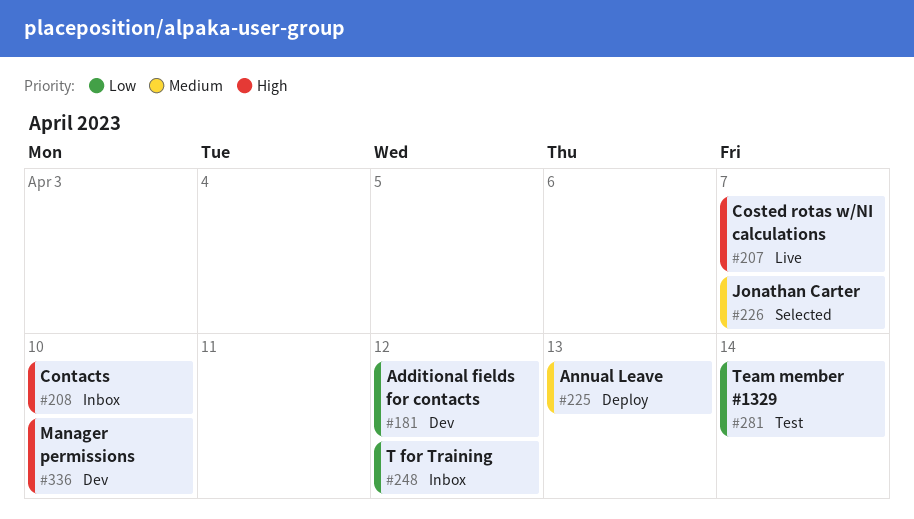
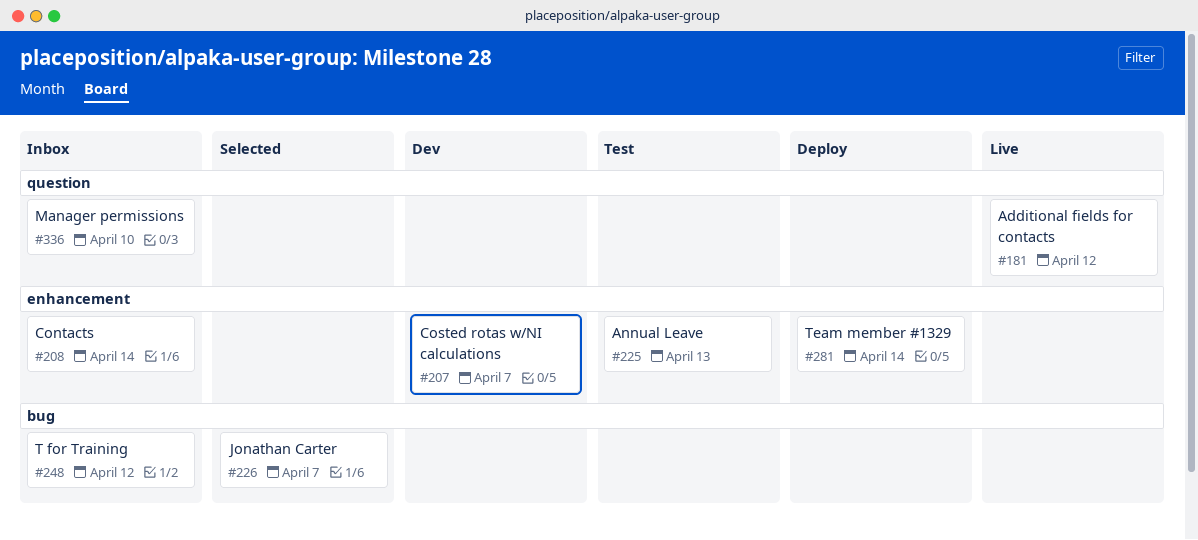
#181, status: Dev -> Live
#207, status: Live -> Dev
#208, due: Apr 10 -> Apr 14
#225, status: Deploy -> Test
#281, status: Test -> Deploy
#336, status: Dev -> Inbox

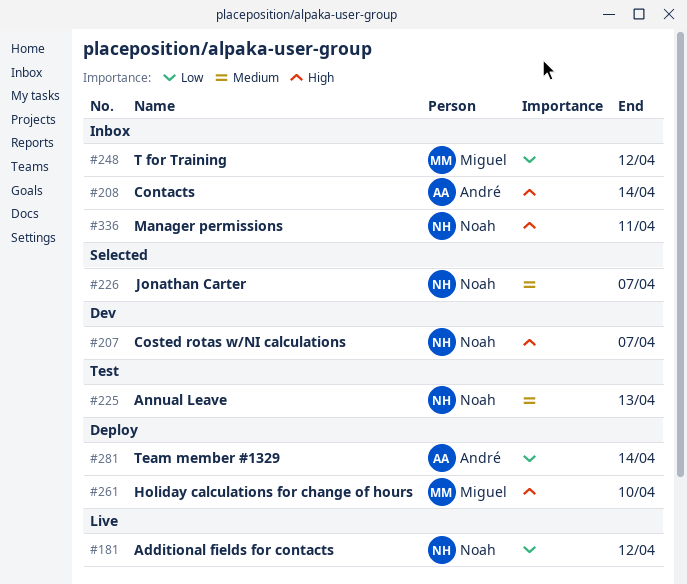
#261: none -> present
#336, due: Apr 10 -> Apr 11

